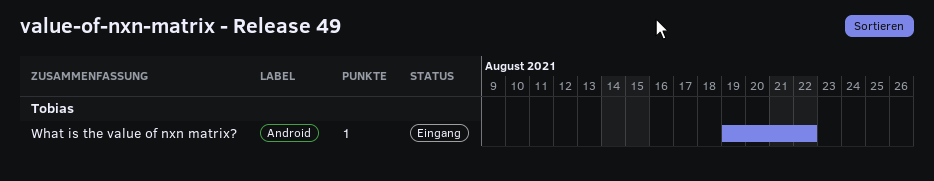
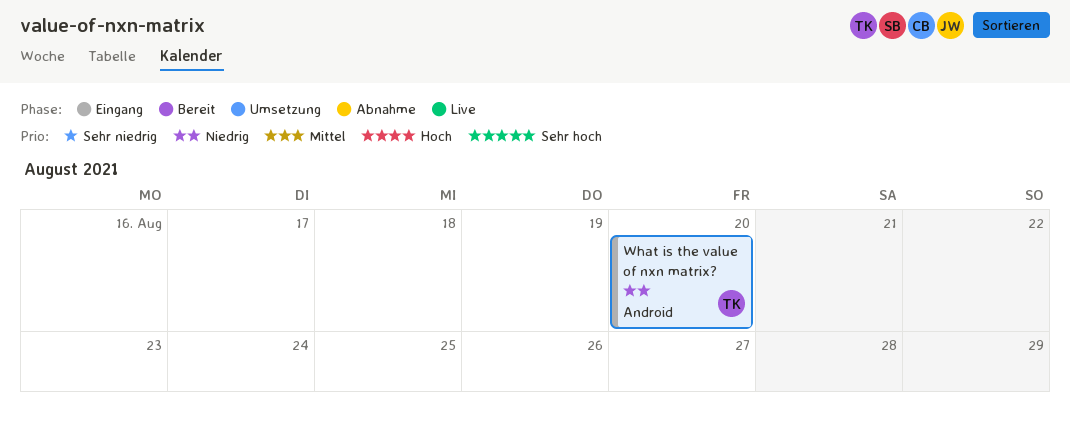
What is the value of nxn matrix?, due: Aug 22 -> Aug 20

